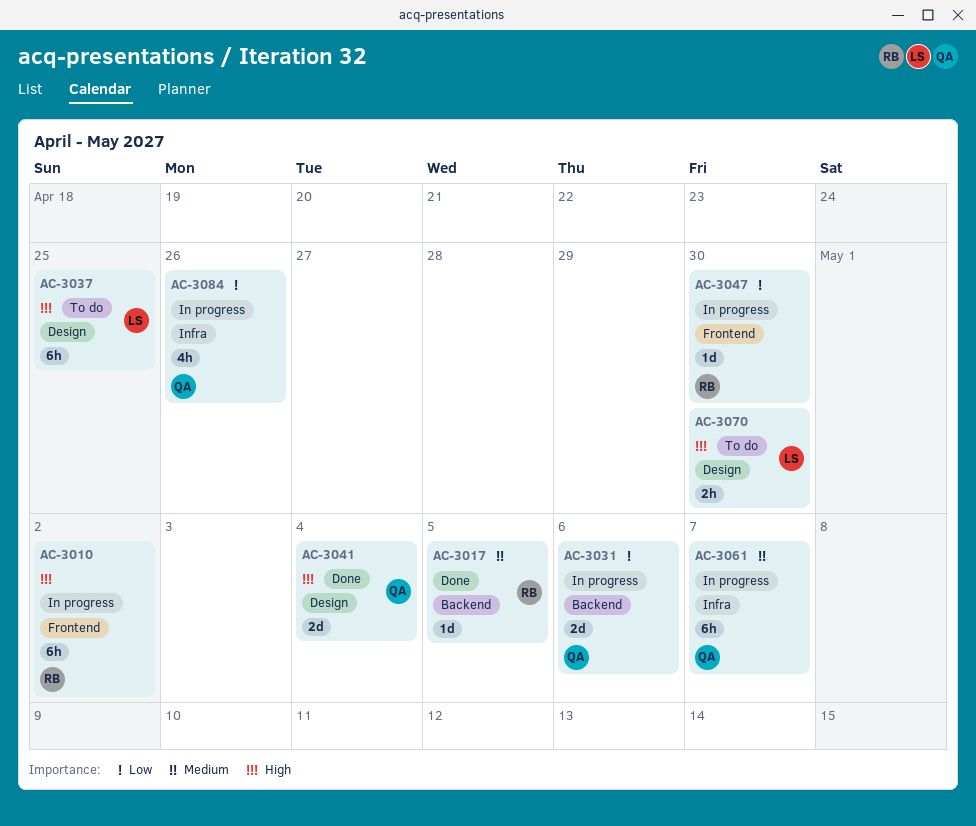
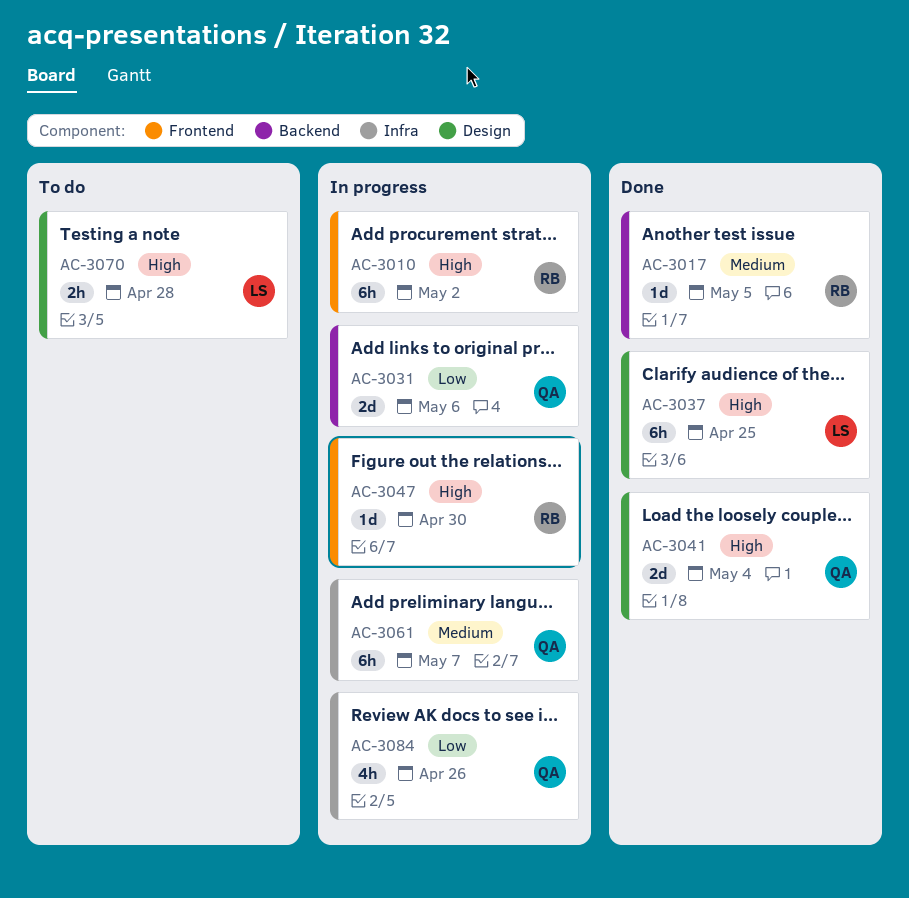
AC-3037, status: To do -> Done
AC-3047, priority: Low -> High
AC-3070, due: Apr 30 -> Apr 28

